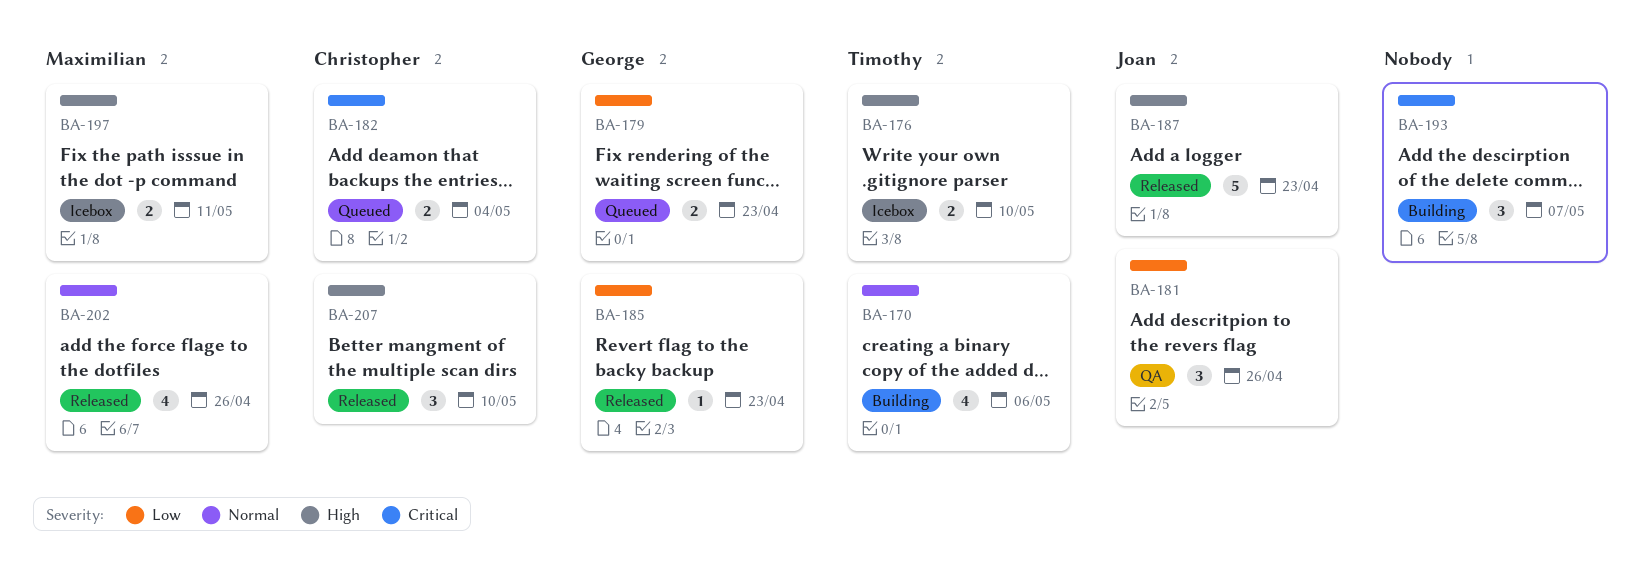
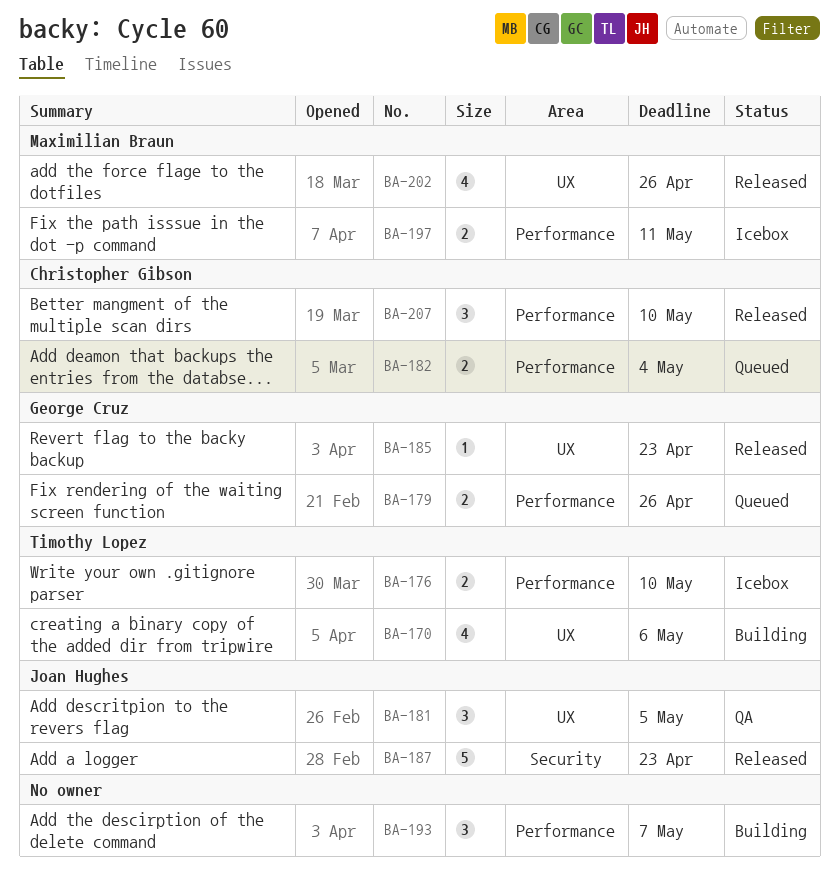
BA-179, due: Apr 23 -> Apr 26
BA-181, due: Apr 26 -> May 5

